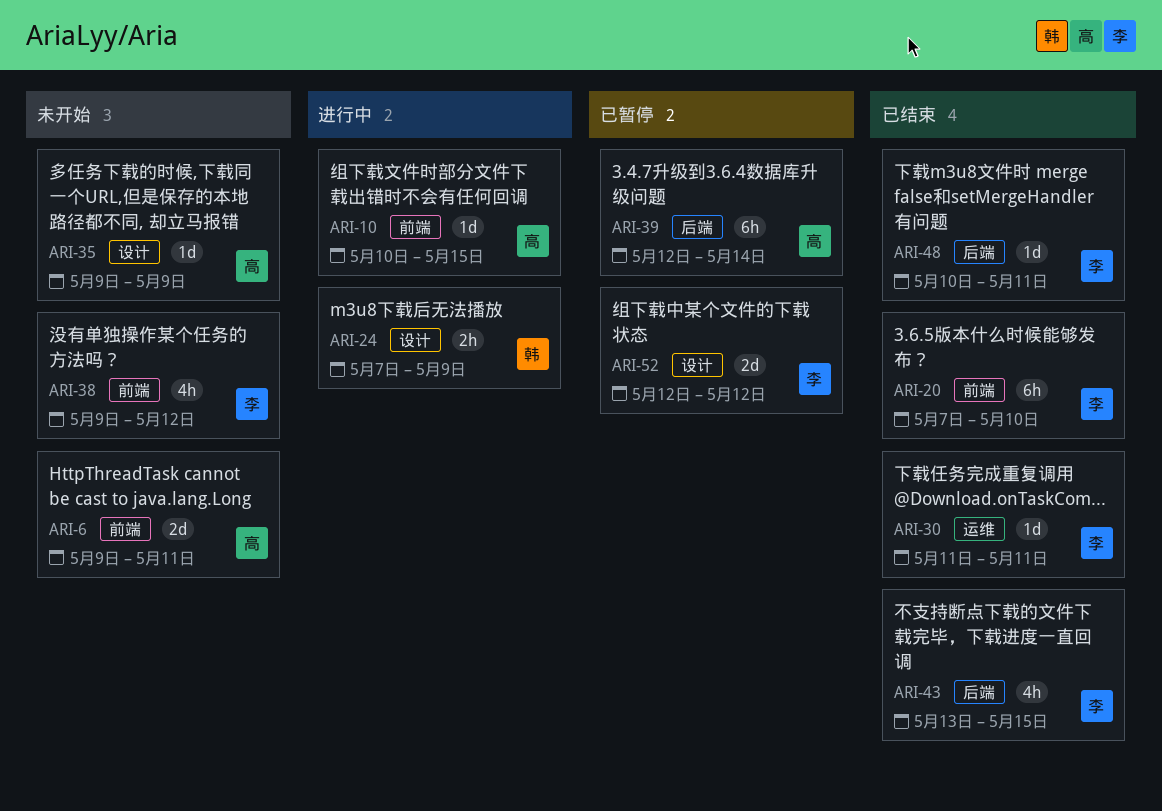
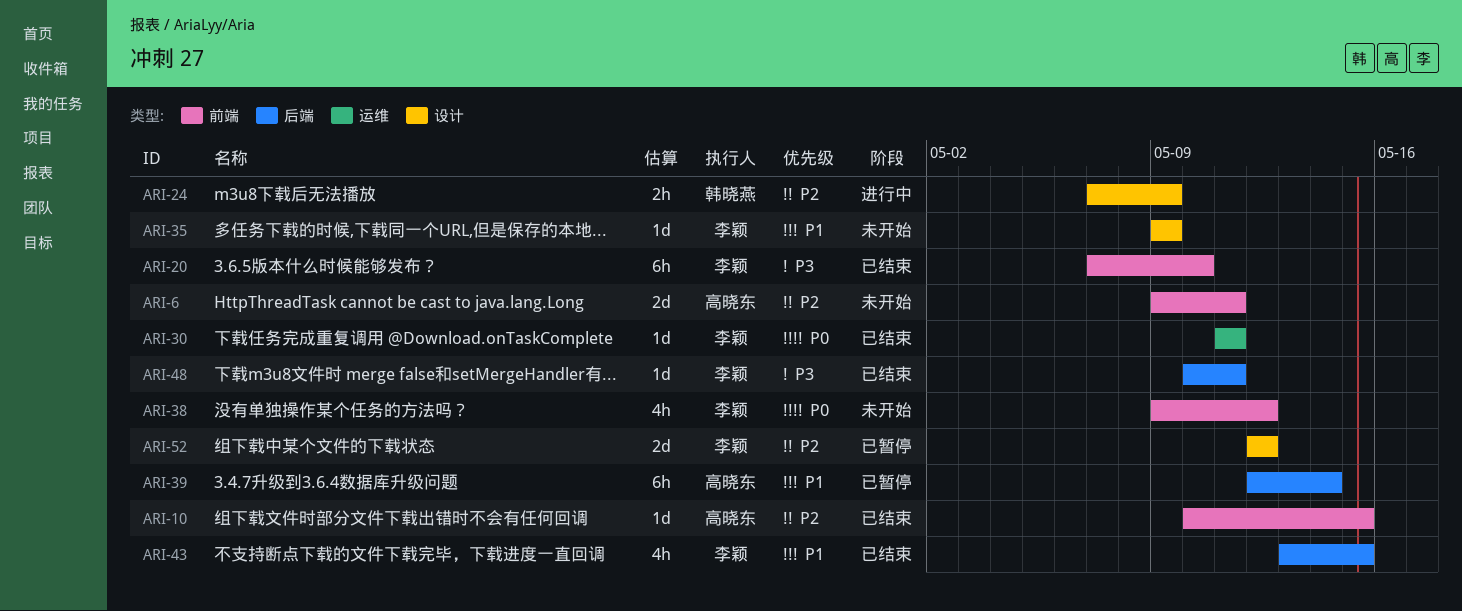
ARI-10, status: 进行中 -> 已结束
ARI-35, owner: 高晓东 -> 李颖

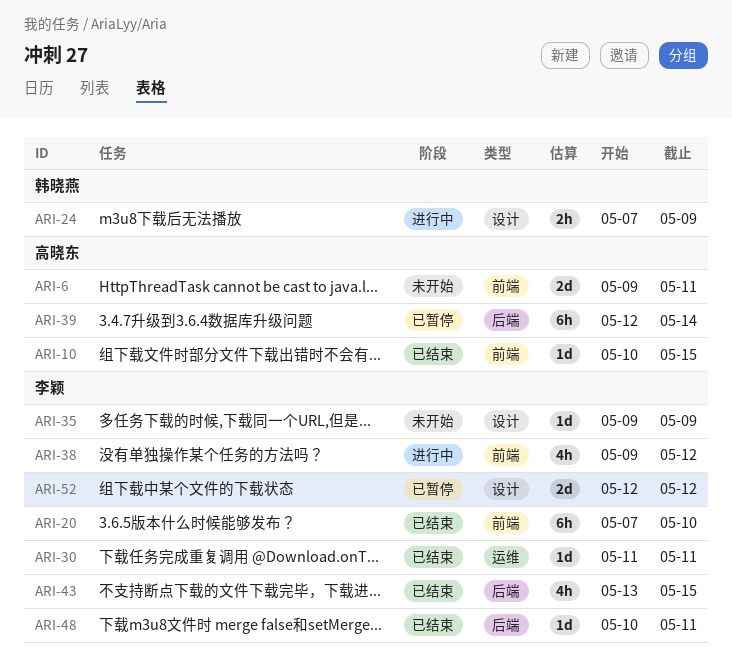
ARI-38, status: 未开始 -> 进行中

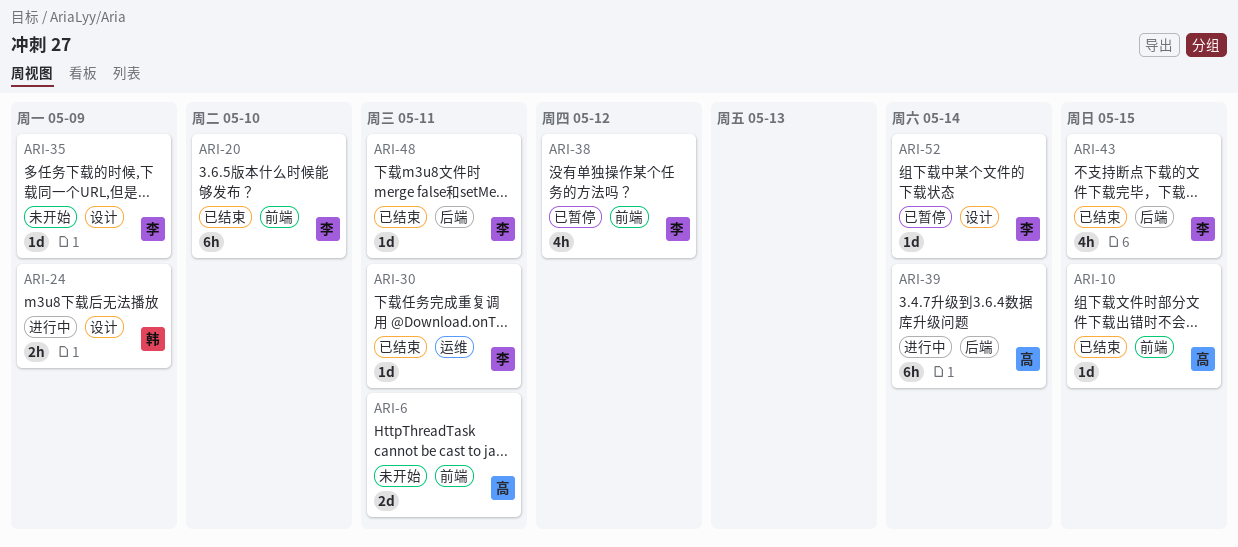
ARI-38, status: 进行中 -> 已暂停
ARI-39, status: 已暂停 -> 进行中
ARI-52, estimate: 2d -> 1d
ARI-52, due: May 12 -> May 14

